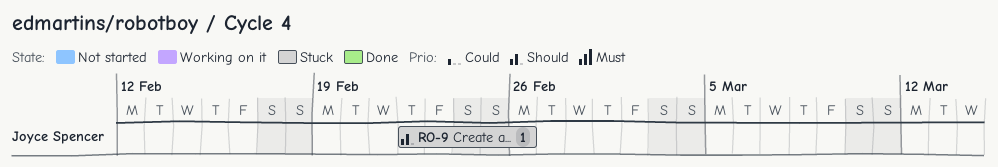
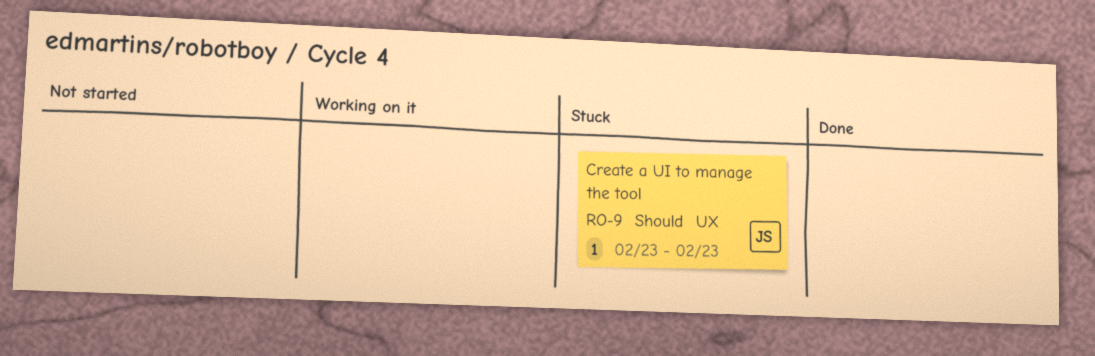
RO-9, start: Feb 22 -> Feb 23
RO-9, due: Feb 26 -> Feb 23

